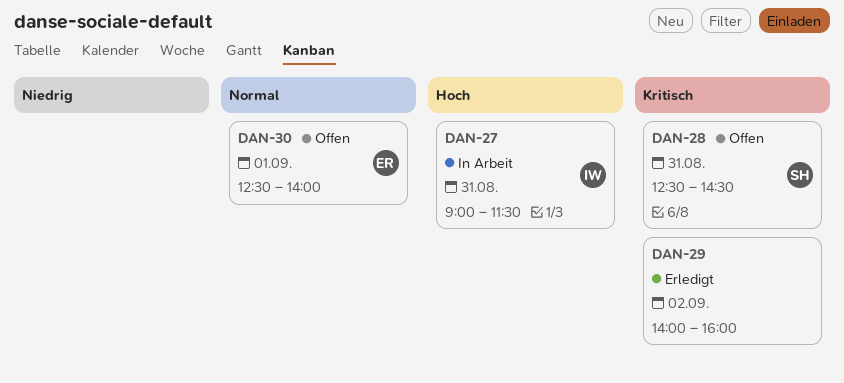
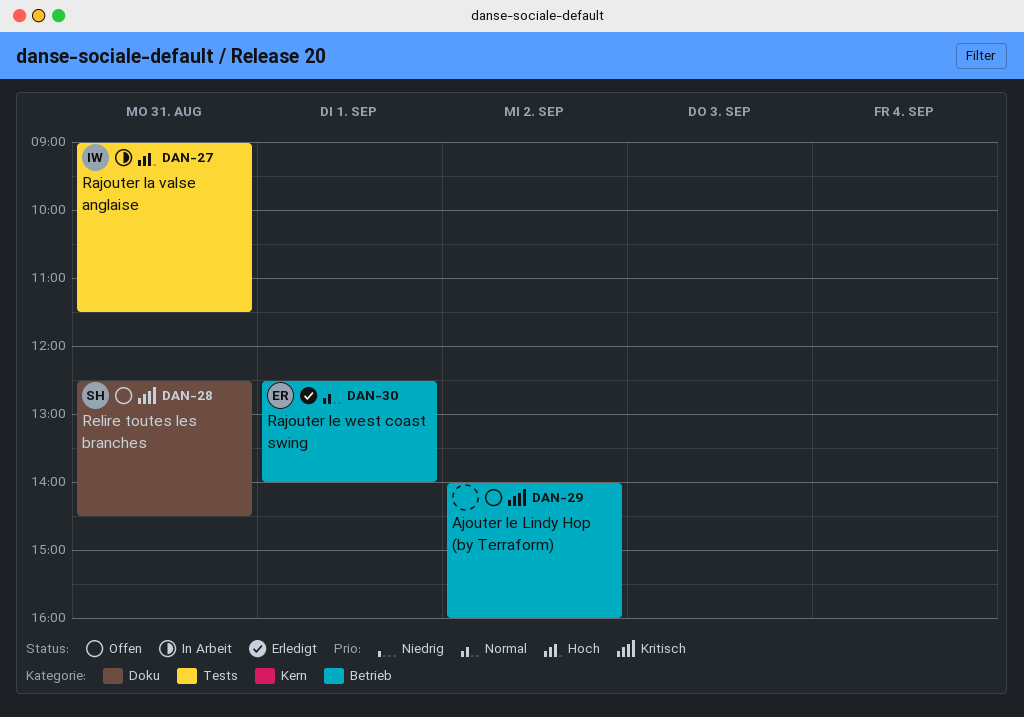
DAN-29, status: Erledigt -> Offen
DAN-30, status: Offen -> Erledigt

